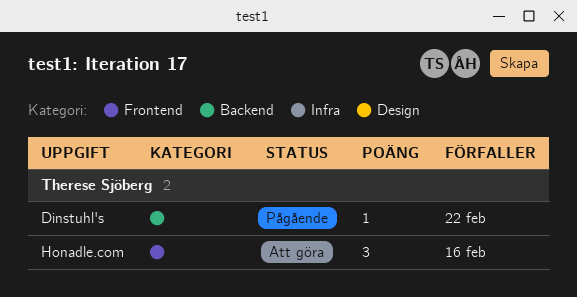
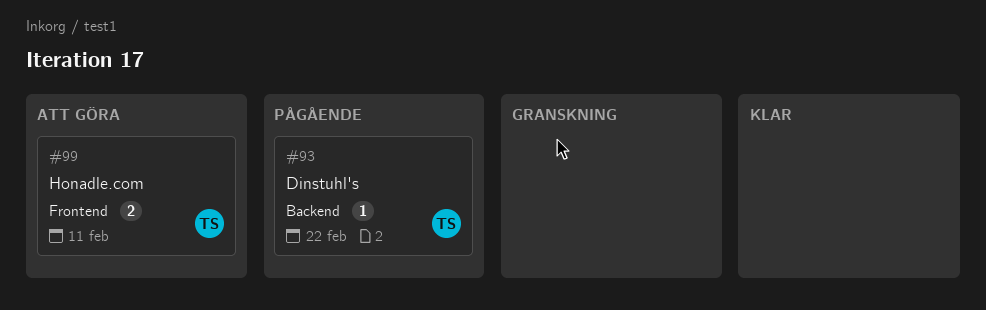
Honadle.com, estimate: 3 -> 2
Honadle.com, due: Feb 16 -> Feb 11

